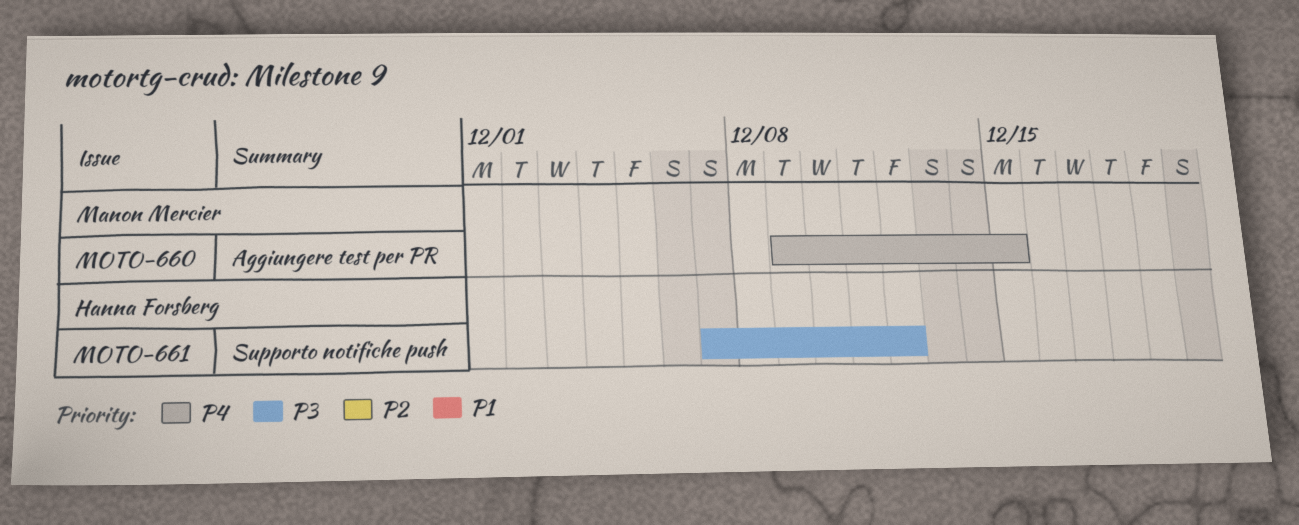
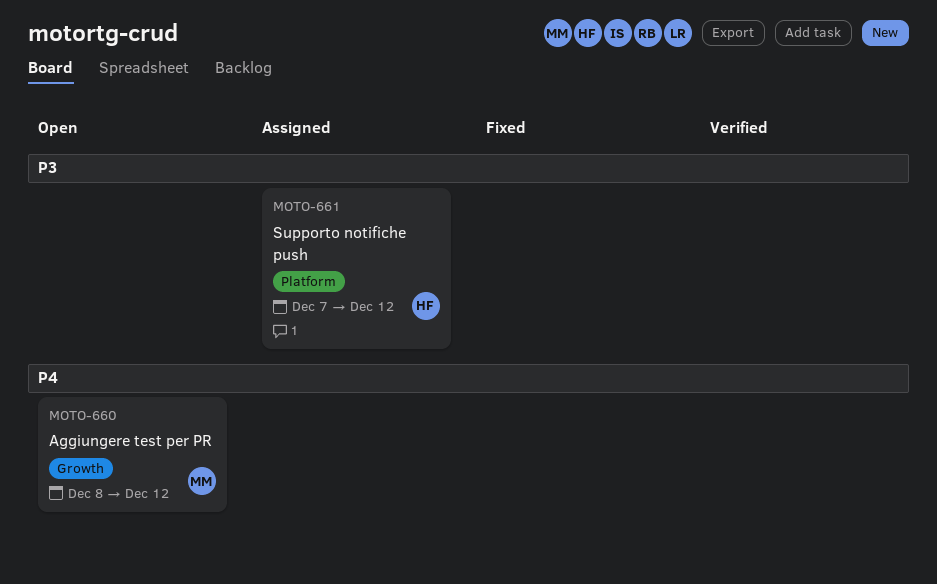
MOTO-660, start: Dec 9 -> Dec 8
MOTO-660, due: Dec 15 -> Dec 12

